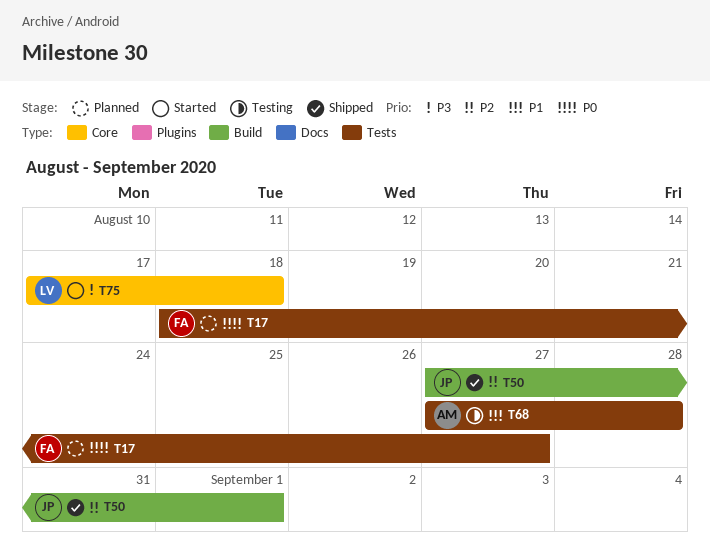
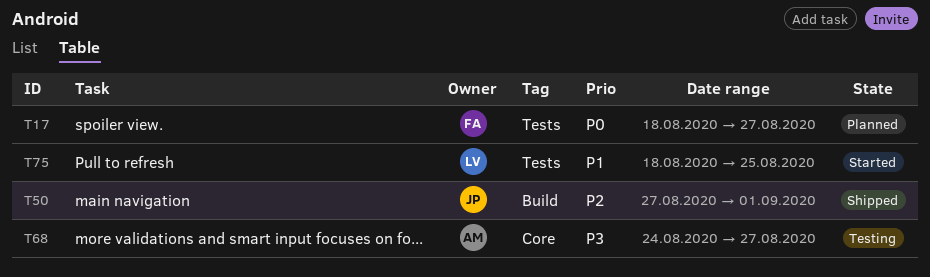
T68, priority: P1 -> P3
T68, label: Tests -> Core
T68, start: Aug 27 -> Aug 24
T68, due: Aug 28 -> Aug 27
T75, priority: P3 -> P1
T75, label: Core -> Tests
T75, start: Aug 17 -> Aug 18
T75, due: Aug 18 -> Aug 25

